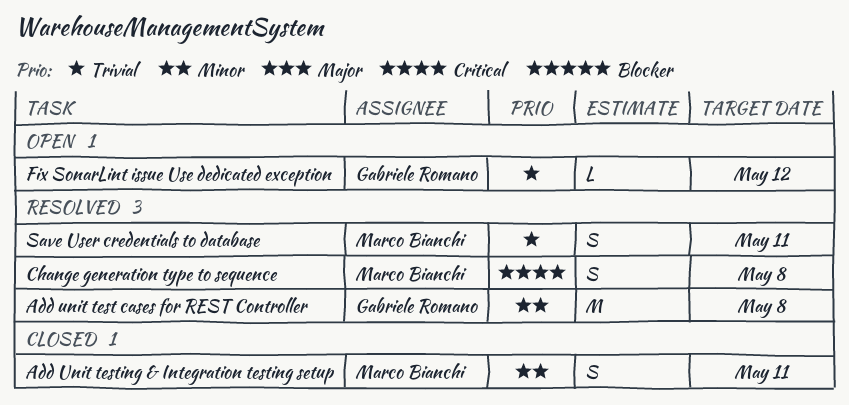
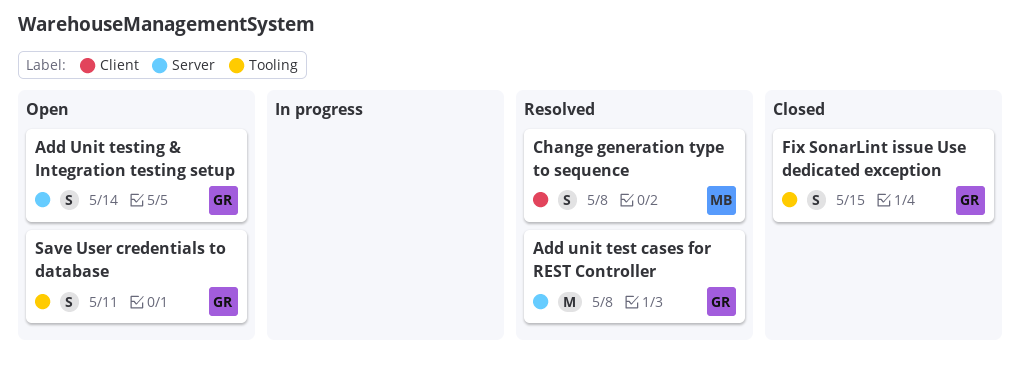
Add Unit testing & Integration testing setup, status: Closed -> Open
Add Unit testing & Integration testing setup, owner: Marco Bianchi -> Gabriele Romano
Add Unit testing & Integration testing setup, due: May 11 -> May 14
Fix SonarLint issue Use dedicated exception, status: Open -> Closed
Fix SonarLint issue Use dedicated exception, estimate: L -> S
Fix SonarLint issue Use dedicated exception, due: May 12 -> May 15
Save User credentials to database, status: Resolved -> Open
Save User credentials to database, owner: Marco Bianchi -> Gabriele Romano

